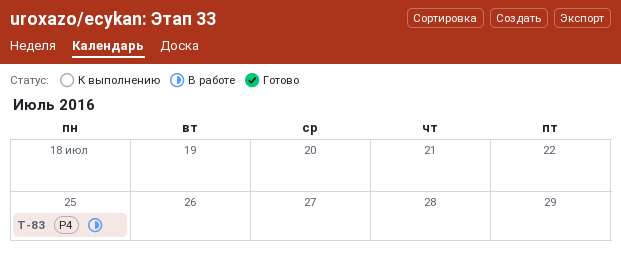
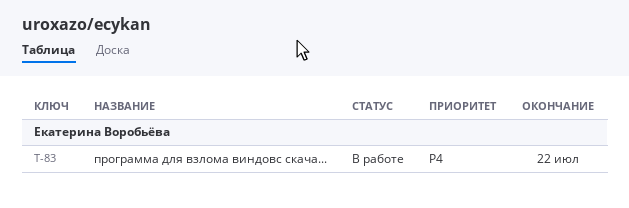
T-83, due: Jul 25 -> Jul 22

